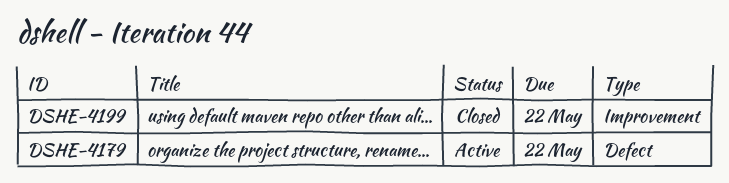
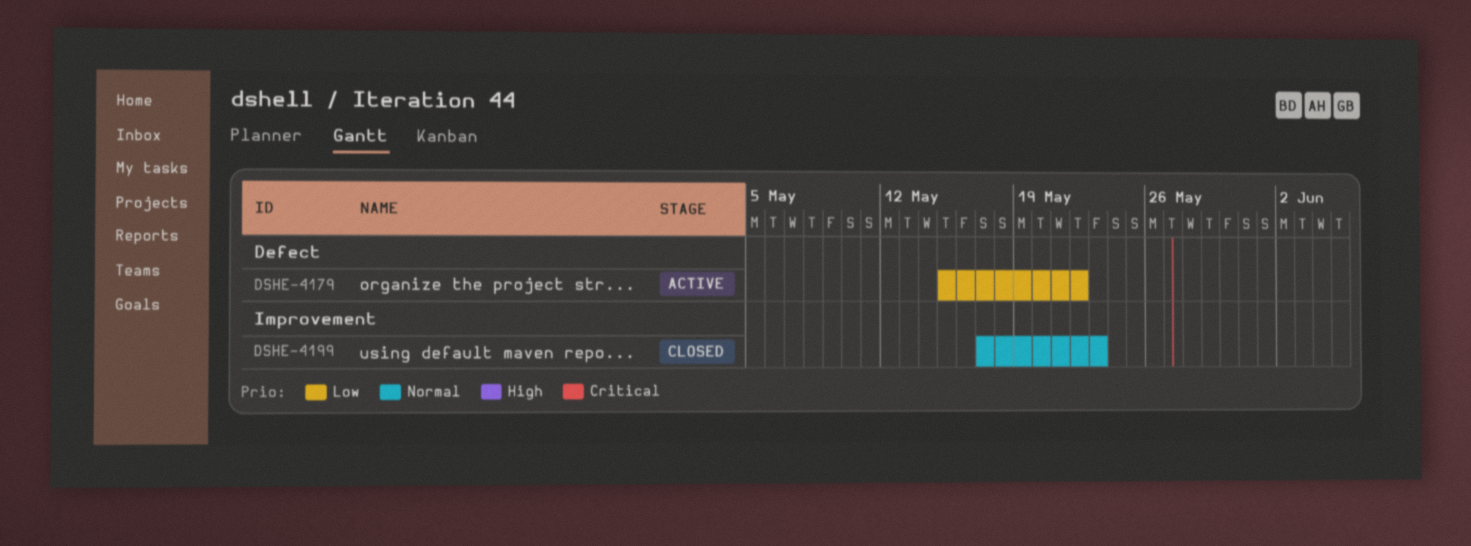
DSHE-4199, due: May 22 -> May 23

